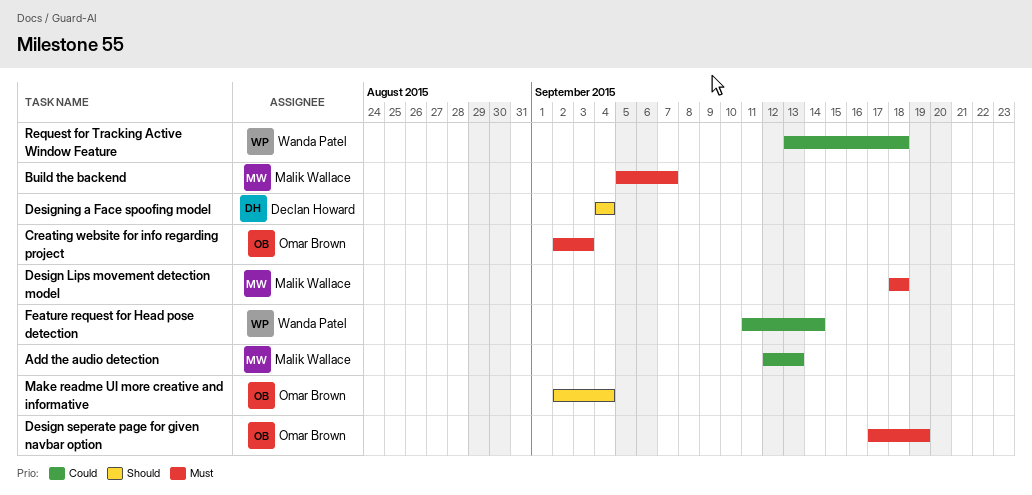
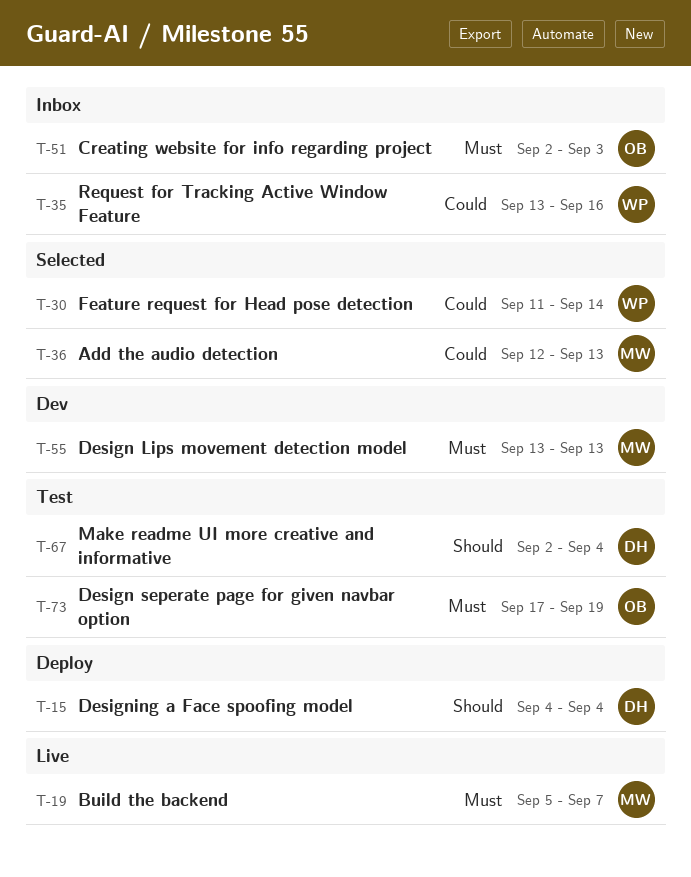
Design Lips movement detection model, start: Sep 18 -> Sep 13
Design Lips movement detection model, due: Sep 18 -> Sep 13
Make readme UI more creative and informative, owner: Omar Brown -> Declan Howard
Request for Tracking Active Window Feature, due: Sep 18 -> Sep 16

